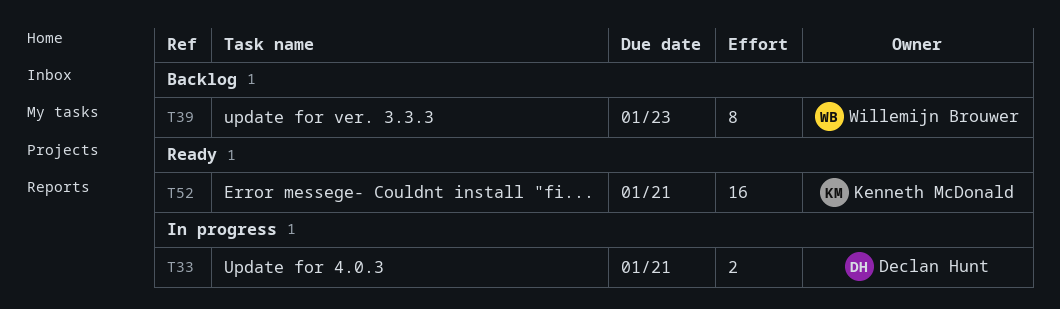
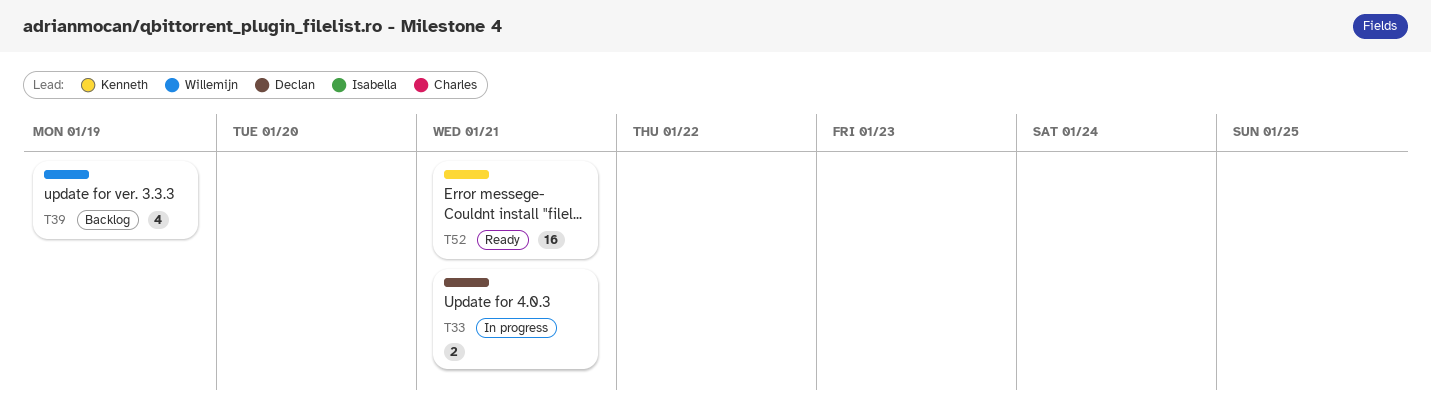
T39, estimate: 8 -> 4
T39, due: Jan 23 -> Jan 19

